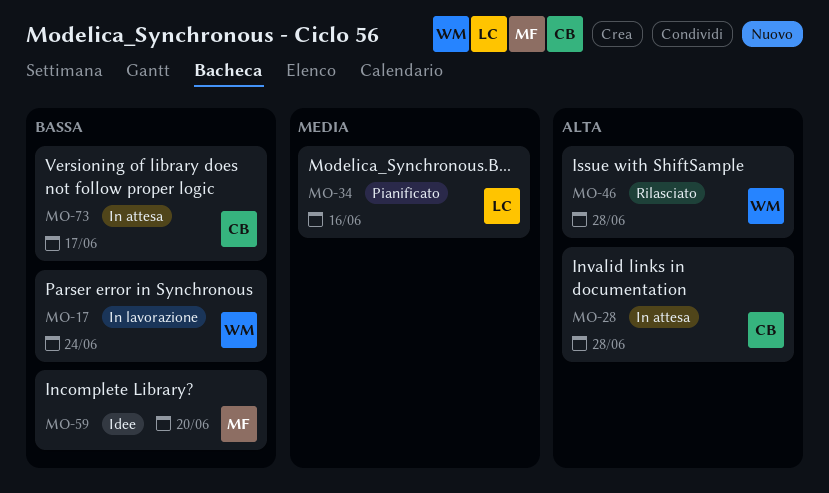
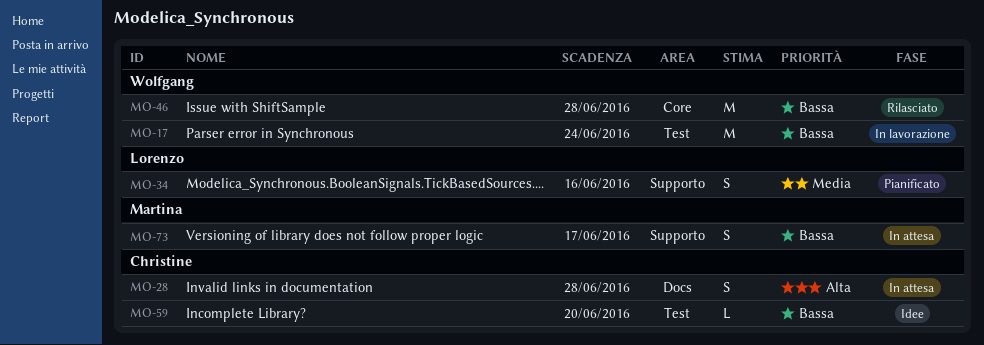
MO-46, priority: Alta -> Bassa
MO-59, owner: Martina -> Christine
MO-73, owner: Christine -> Martina

